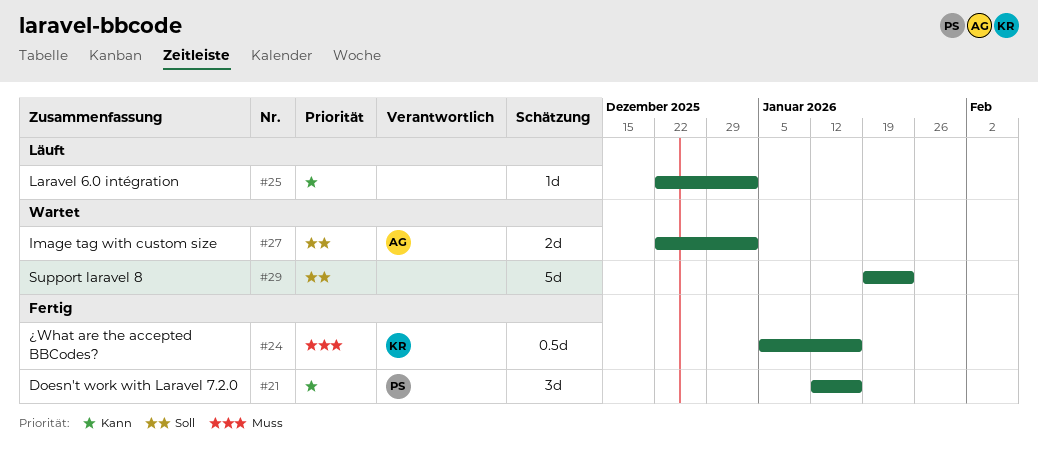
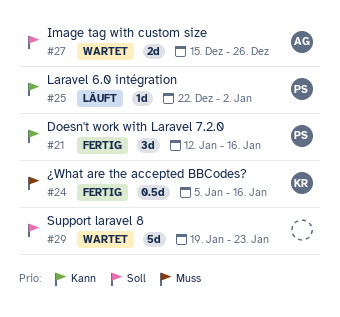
#25, owner: none -> PS
#27, start: Dec 22 -> Dec 15
#27, due: Jan 2 -> Dec 26

